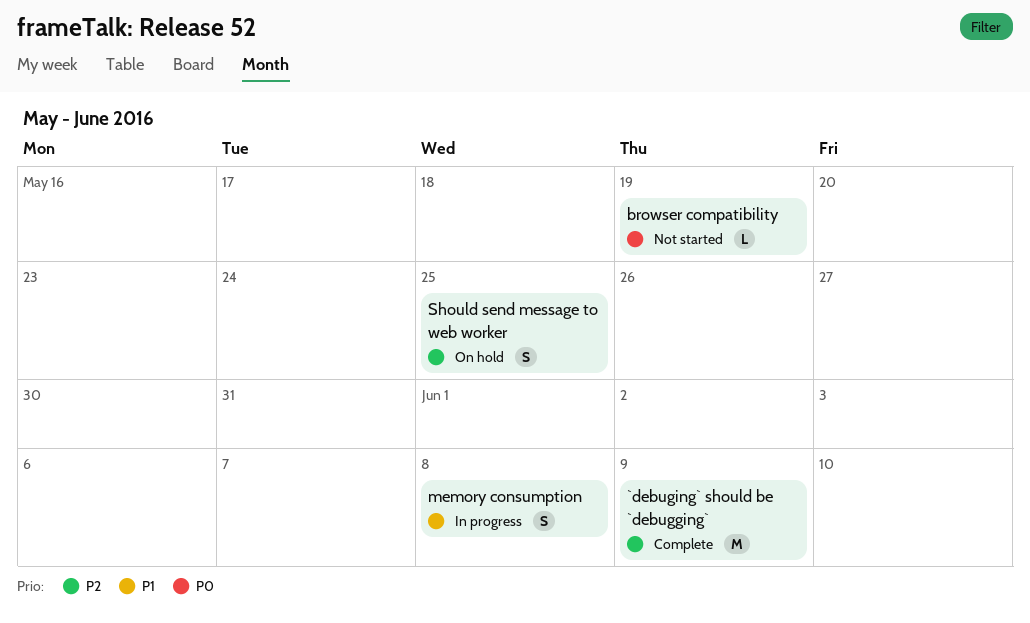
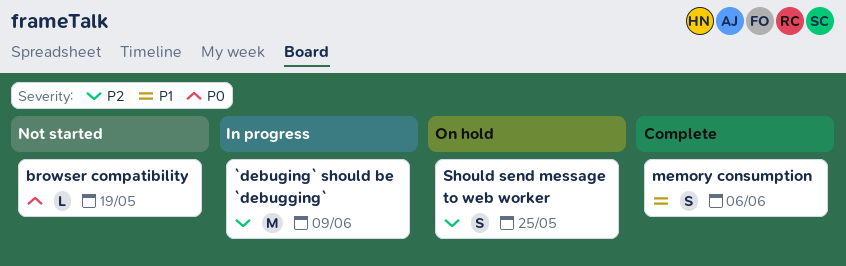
`debuging` should be `debugging`, status: Complete -> In progress
memory consumption, status: In progress -> Complete
memory consumption, due: Jun 8 -> Jun 6

